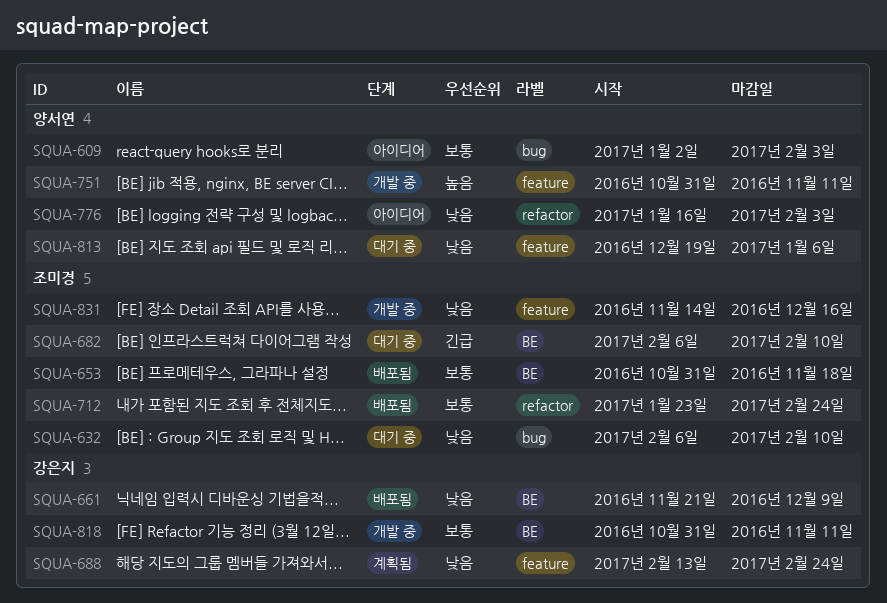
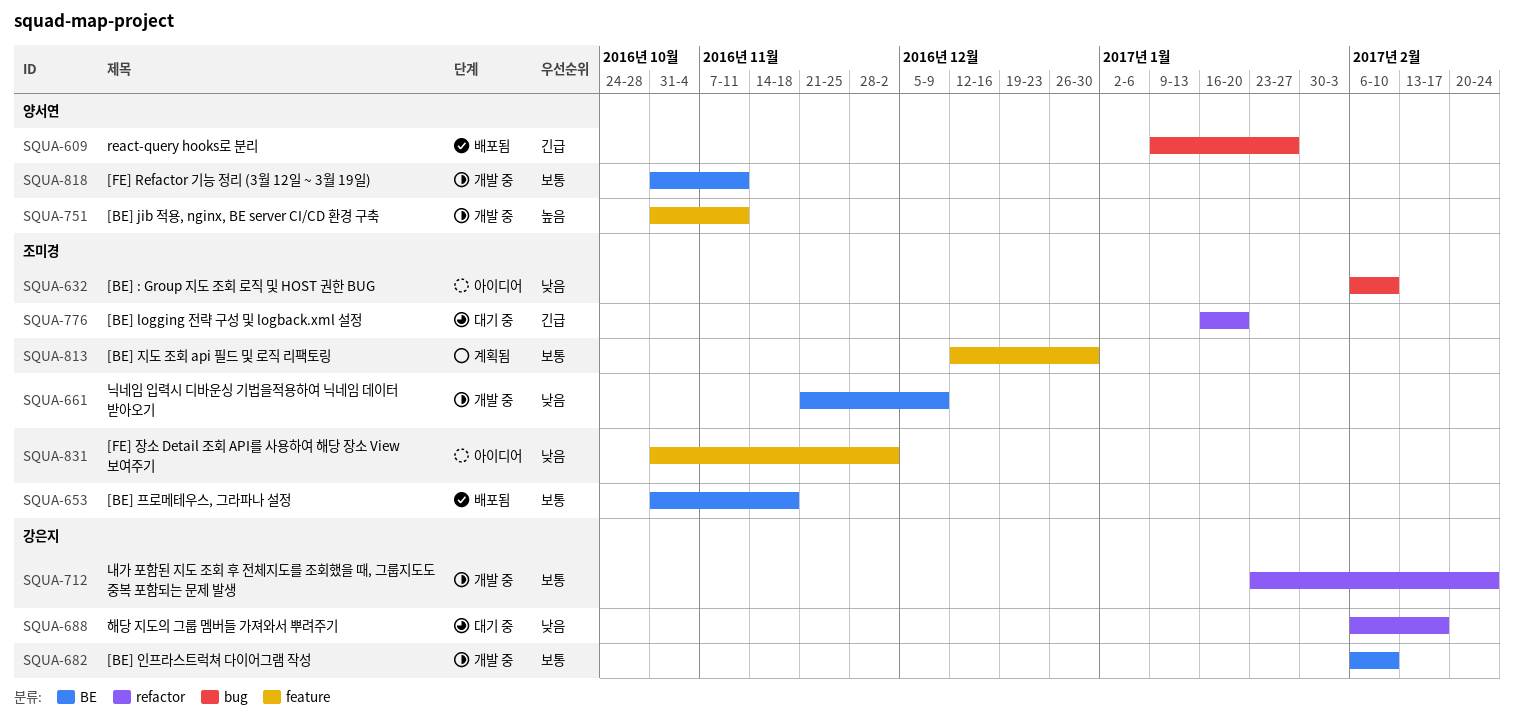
SQUA-609, status: 아이디어 -> 배포됨
SQUA-609, priority: 보통 -> 긴급
SQUA-609, start: Jan 2 -> Jan 9
SQUA-609, due: Feb 3 -> Jan 27
SQUA-632, status: 대기 중 -> 아이디어
SQUA-661, status: 배포됨 -> 개발 중
SQUA-661, owner: 강은지 -> 조미경
SQUA-682, status: 대기 중 -> 개발 중
SQUA-682, owner: 조미경 -> 강은지
SQUA-682, priority: 긴급 -> 보통
SQUA-688, status: 계획됨 -> 대기 중
SQUA-688, label: feature -> refactor
SQUA-688, start: Feb 13 -> Feb 6
SQUA-688, due: Feb 24 -> Feb 17
SQUA-712, status: 배포됨 -> 개발 중
SQUA-712, owner: 조미경 -> 강은지
SQUA-776, status: 아이디어 -> 대기 중
SQUA-776, owner: 양서연 -> 조미경
SQUA-776, priority: 낮음 -> 긴급
SQUA-776, due: Feb 3 -> Jan 20
SQUA-813, status: 대기 중 -> 계획됨
SQUA-813, owner: 양서연 -> 조미경
SQUA-813, priority: 낮음 -> 보통
SQUA-813, start: Dec 19 -> Dec 12
SQUA-813, due: Jan 6 -> Dec 30
SQUA-818, owner: 강은지 -> 양서연
SQUA-831, status: 개발 중 -> 아이디어
SQUA-831, start: Nov 14 -> Oct 31
SQUA-831, due: Dec 16 -> Dec 2

